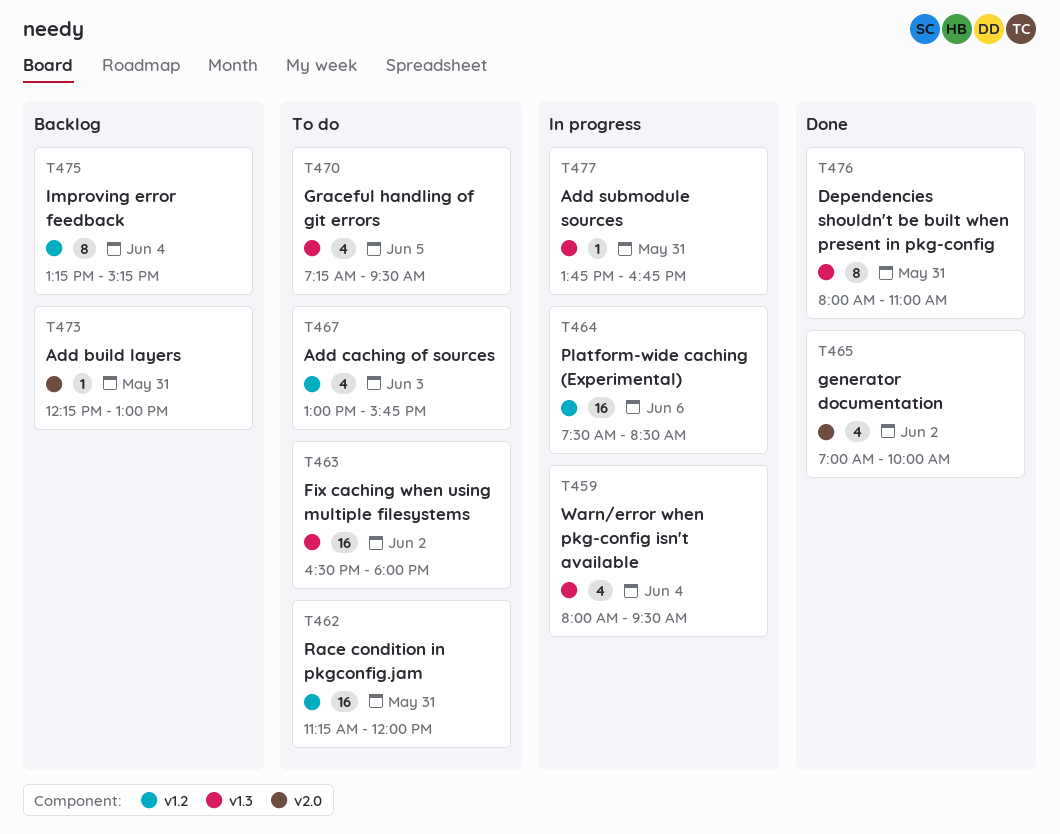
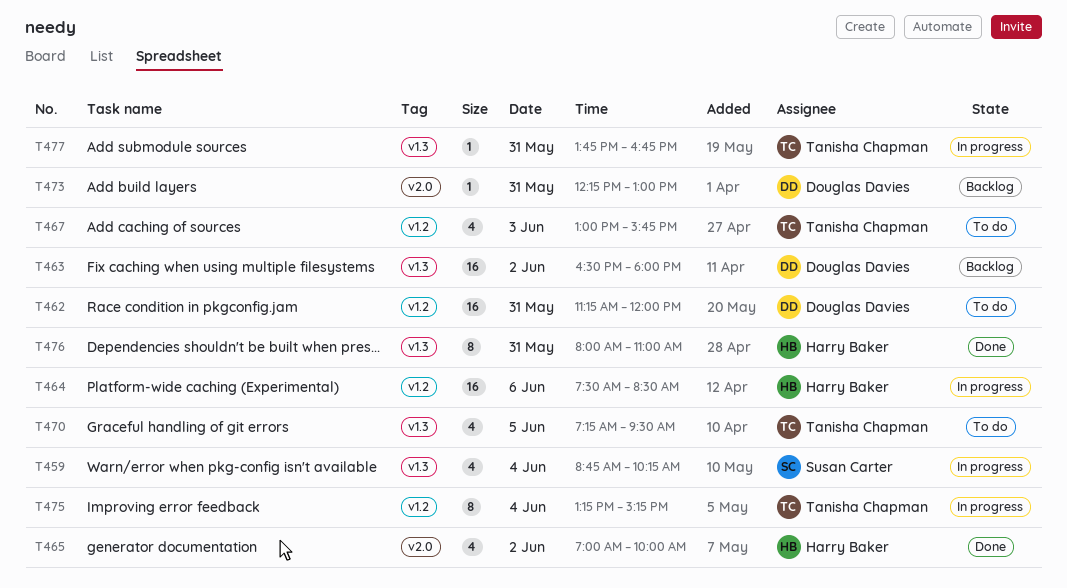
T459, begins: 08:00 -> 08:45
T459, ends: 09:30 -> 10:15
T463, status: To do -> Backlog
T475, status: Backlog -> In progress

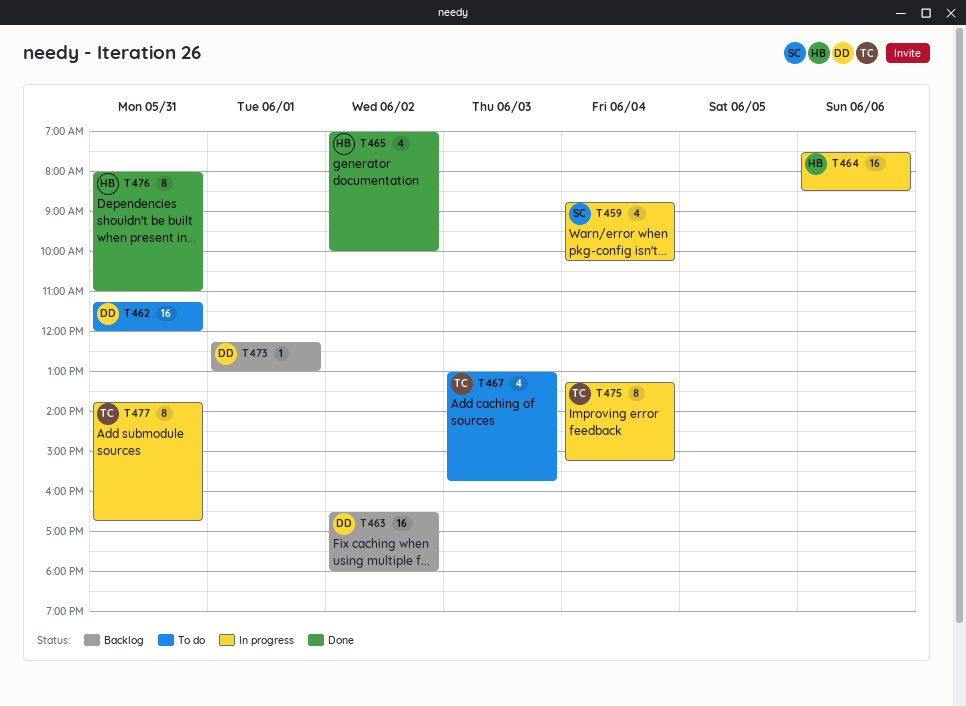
T470: present -> none
T473, day: May 31 -> Jun 1
T477, estimate: 1 -> 8

